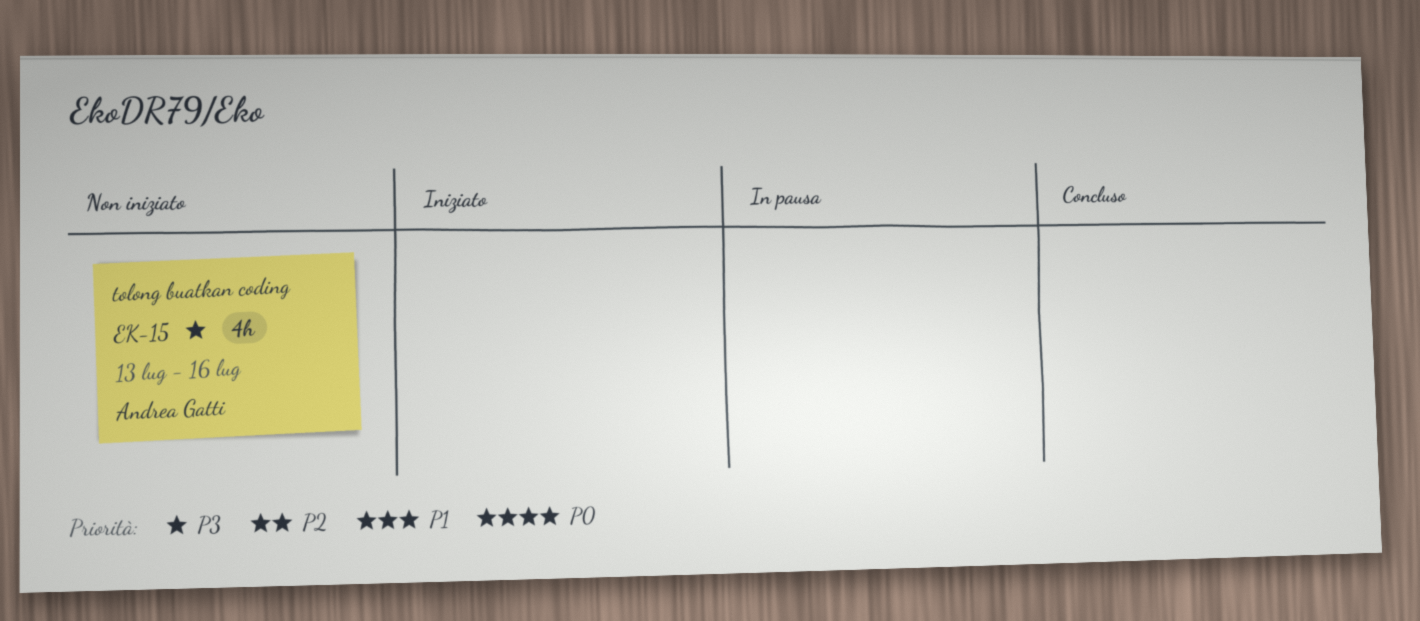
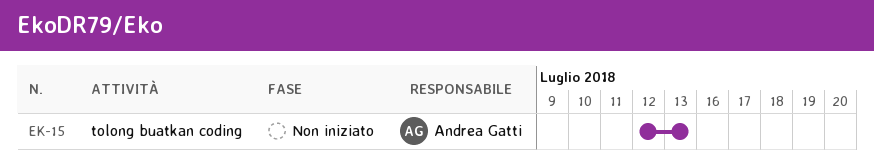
EK-15, start: Jul 13 -> Jul 12
EK-15, due: Jul 16 -> Jul 13

